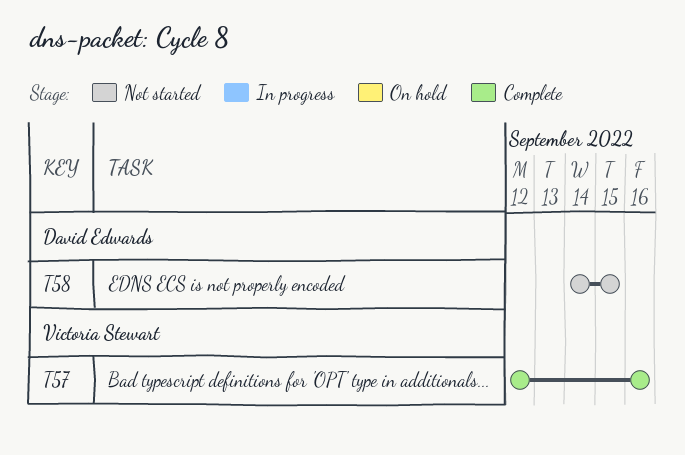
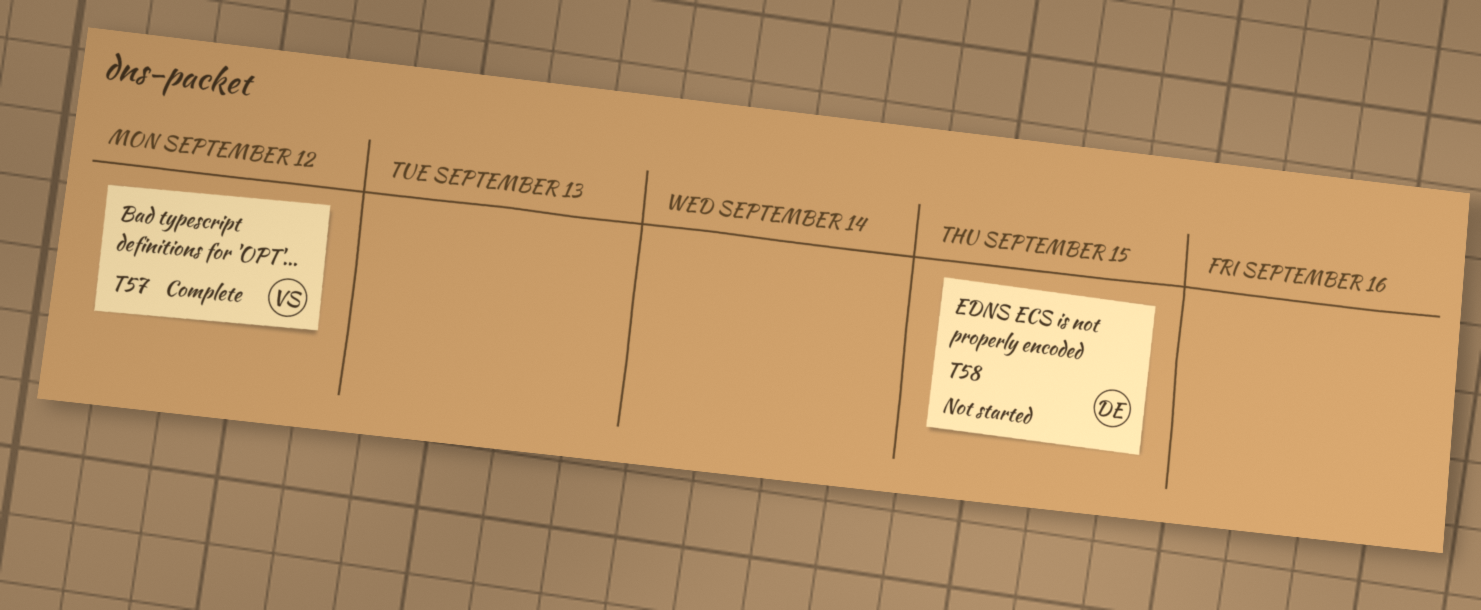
T57, due: Sep 16 -> Sep 12

